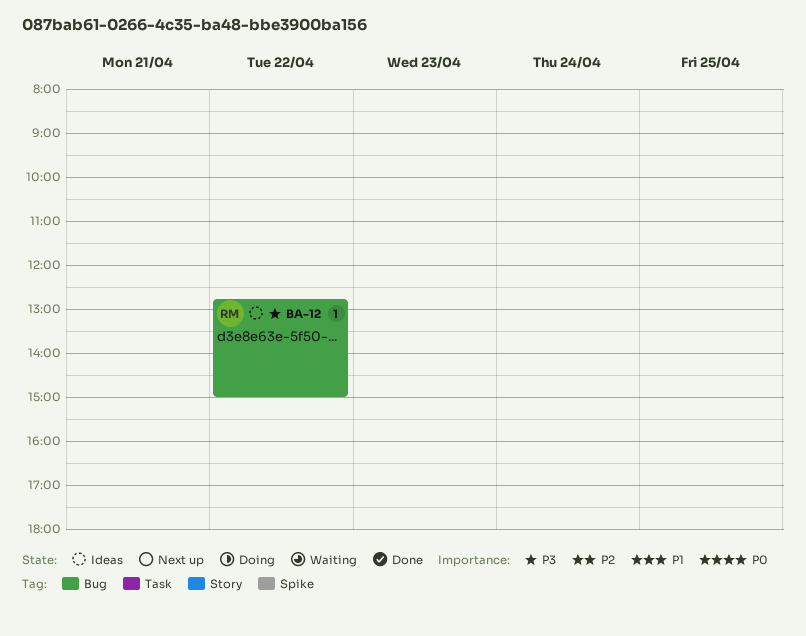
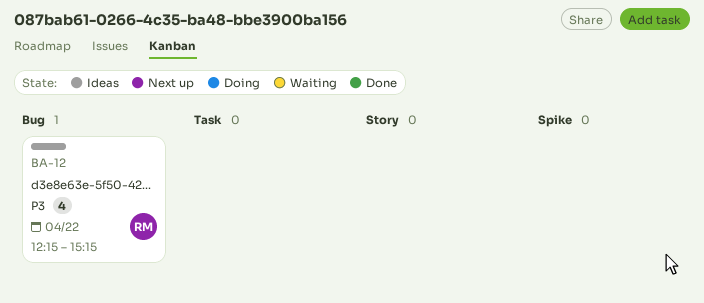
BA-12, estimate: 1 -> 4
BA-12, begins: 12:45 -> 12:15
BA-12, ends: 15:00 -> 15:15

